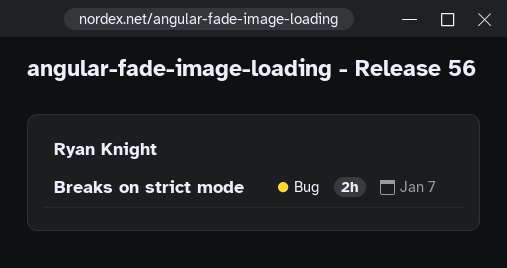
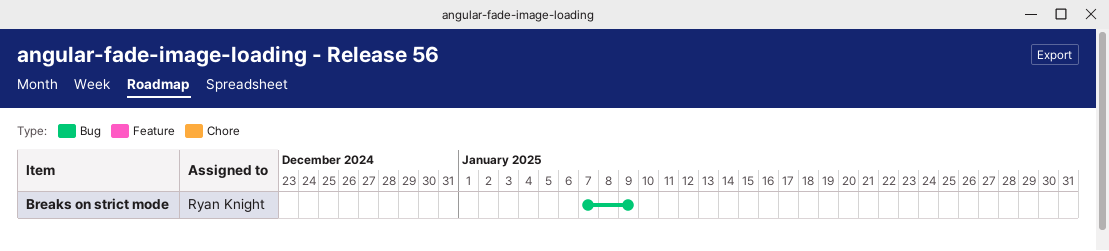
Breaks on strict mode, due: Jan 7 -> Jan 9

